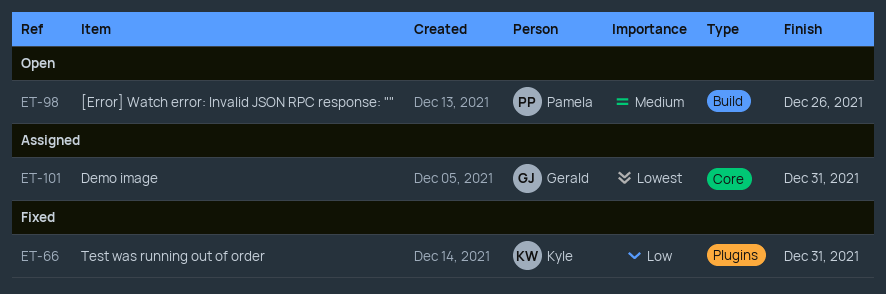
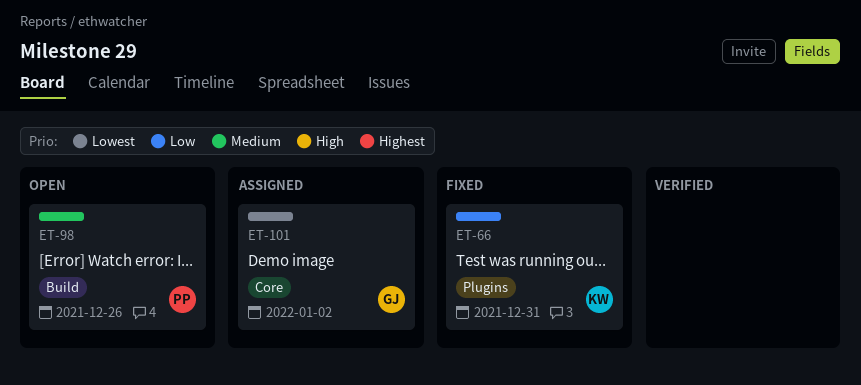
ET-101, due: Dec 31 -> Jan 2

